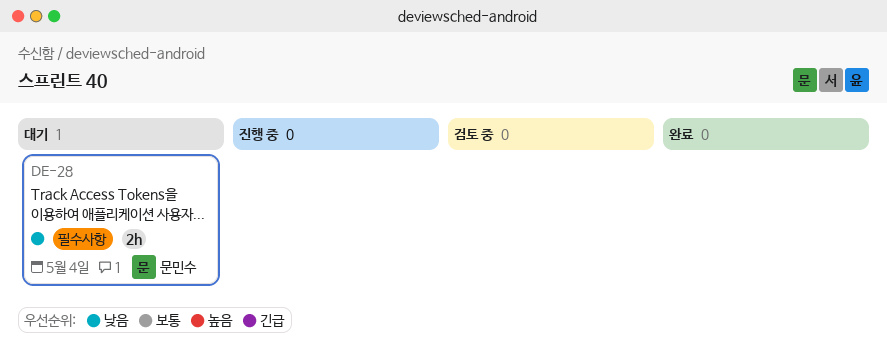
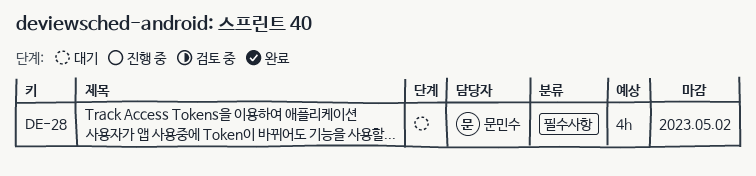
DE-28, estimate: 2h -> 4h
DE-28, due: May 4 -> May 2

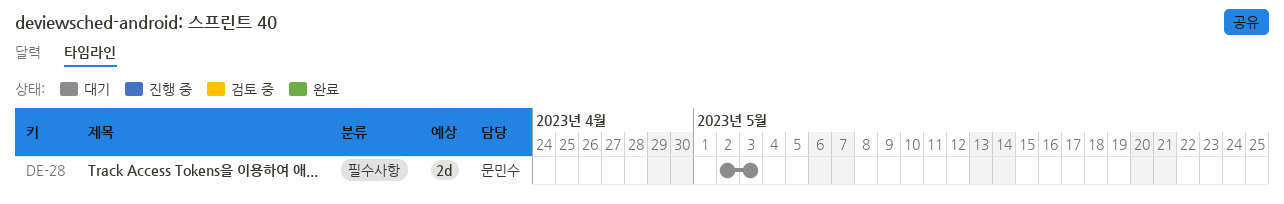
DE-28, estimate: 4h -> 2d
DE-28, due: May 2 -> May 3

